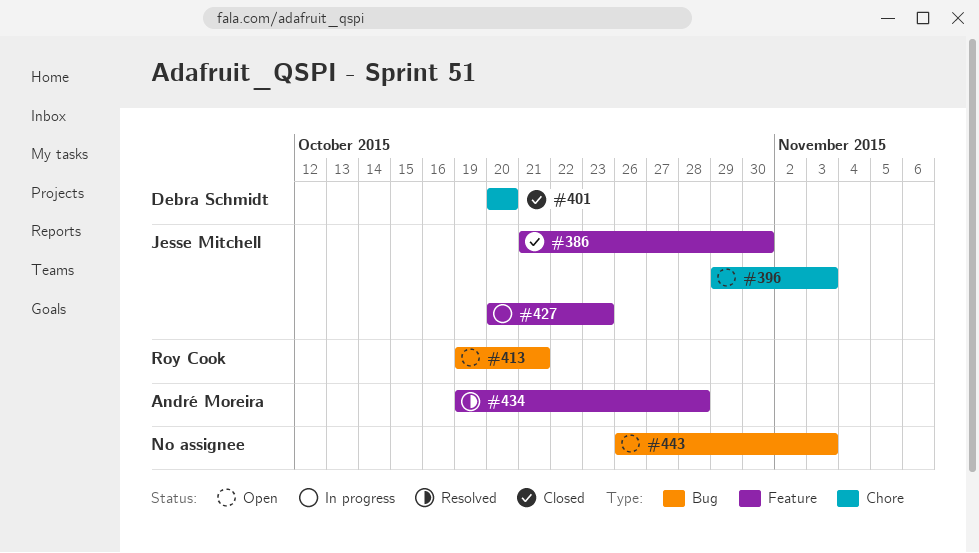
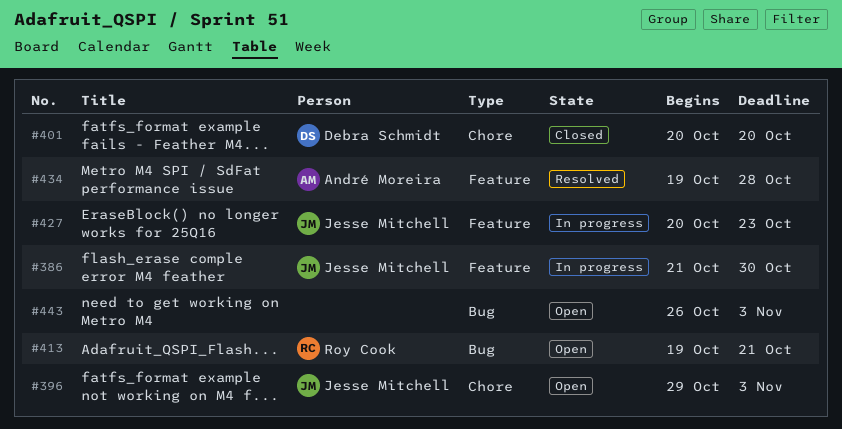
#386, status: Closed -> In progress

